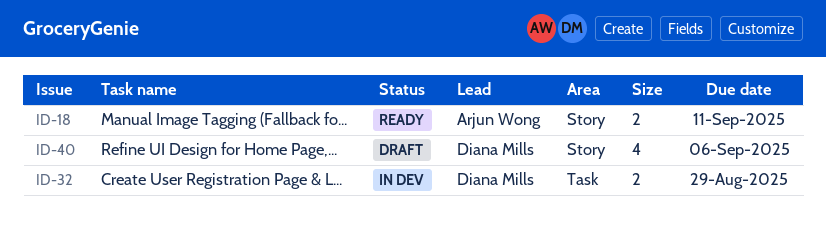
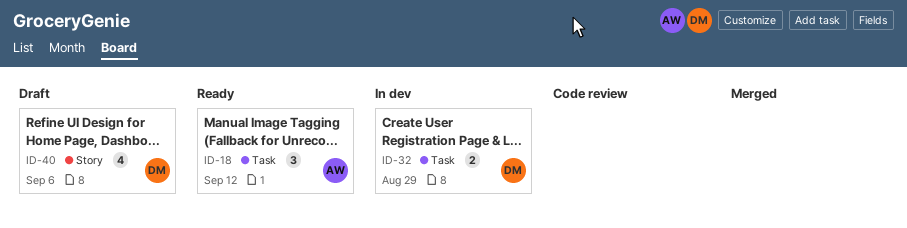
ID-18, label: Story -> Task
ID-18, estimate: 2 -> 3
ID-18, due: Sep 11 -> Sep 12

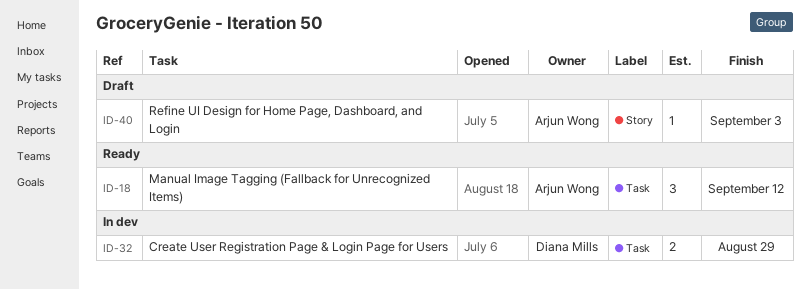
ID-40, owner: Diana Mills -> Arjun Wong
ID-40, estimate: 4 -> 1
ID-40, due: Sep 6 -> Sep 3

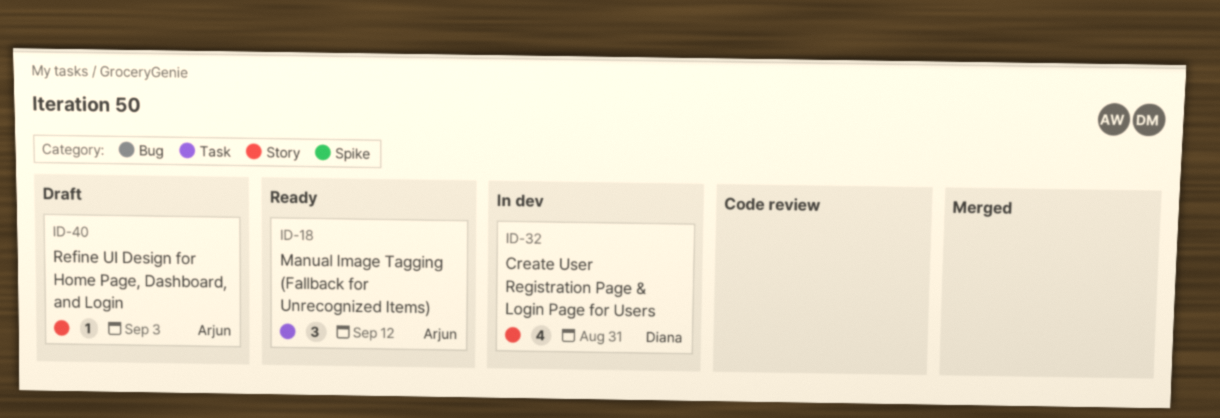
ID-32, label: Task -> Story
ID-32, estimate: 2 -> 4
ID-32, due: Aug 29 -> Aug 31

